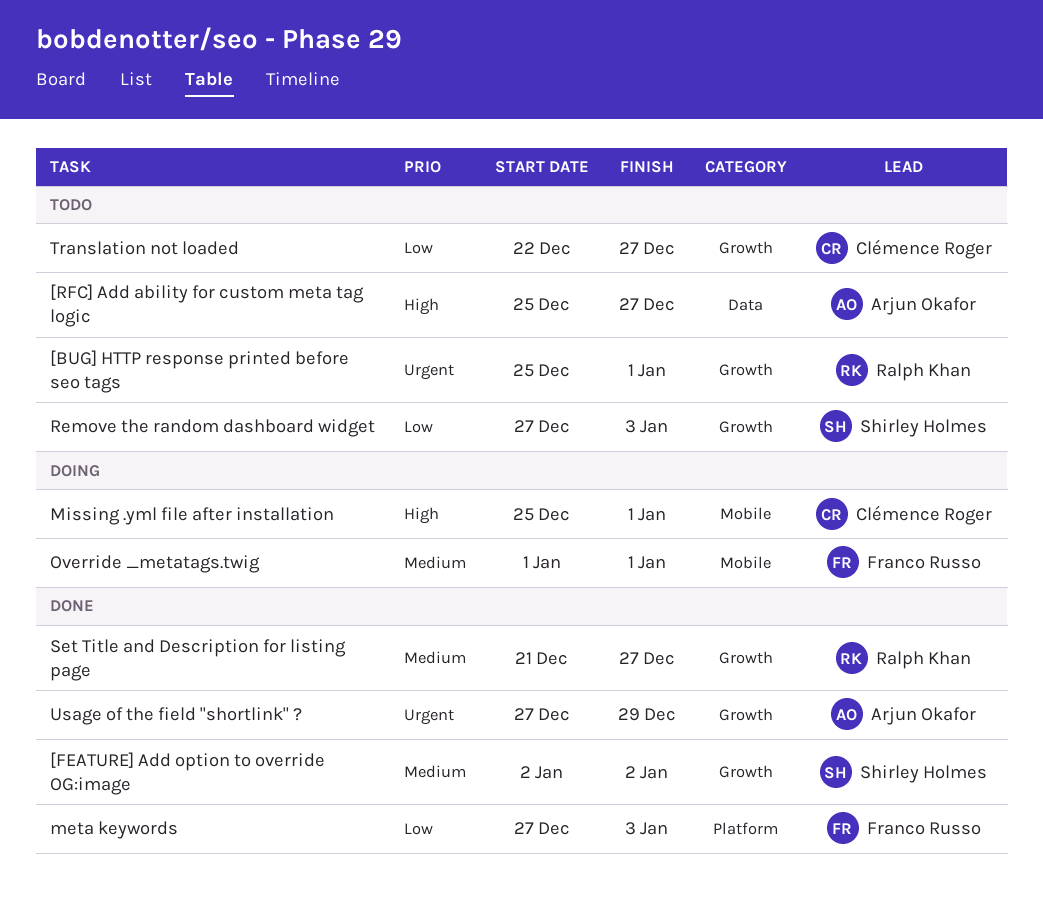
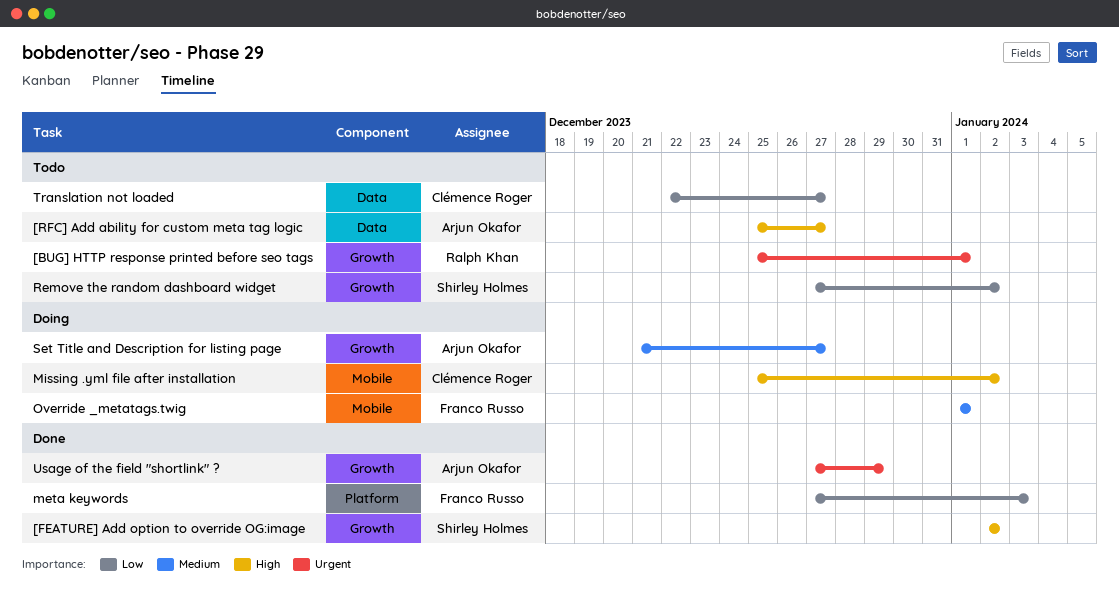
[FEATURE] Add option to override OG:image, priority: Medium -> High
Missing .yml file after installation, due: Jan 1 -> Jan 2
Remove the random dashboard widget, due: Jan 3 -> Jan 2
Set Title and Description for listing page, status: Done -> Doing
Set Title and Description for listing page, owner: Ralph Khan -> Arjun Okafor
Translation not loaded, label: Growth -> Data

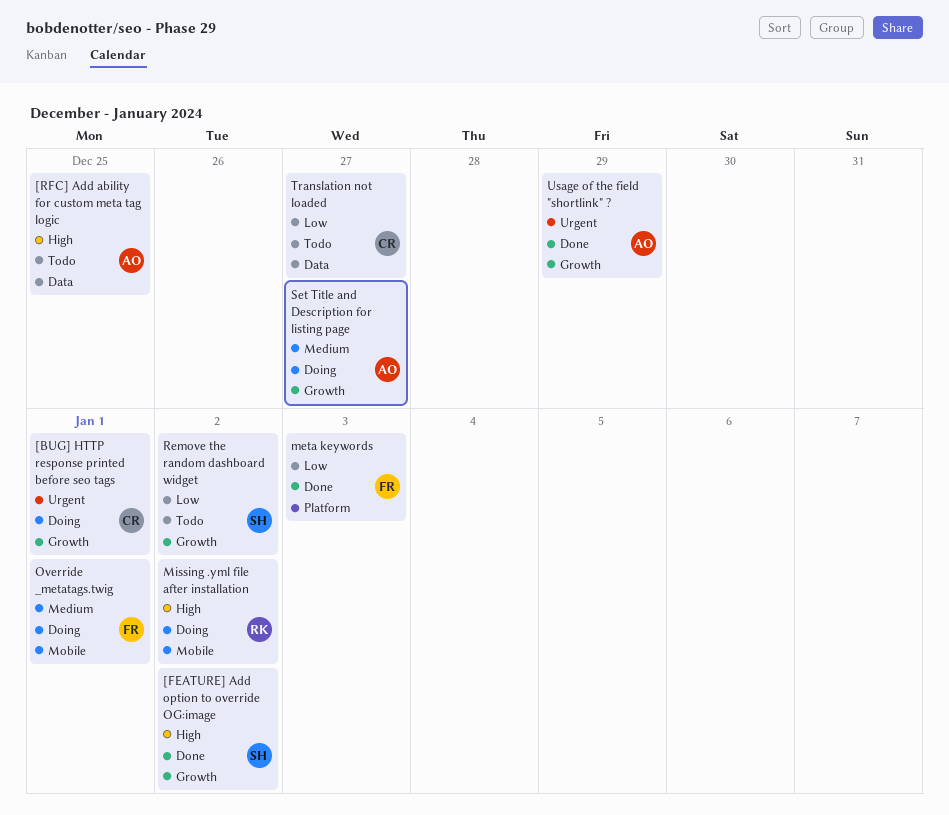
[BUG] HTTP response printed before seo tags, status: Todo -> Doing
[BUG] HTTP response printed before seo tags, owner: Ralph Khan -> Clémence Roger
[RFC] Add ability for custom meta tag logic, due: Dec 27 -> Dec 25
Missing .yml file after installation, owner: Clémence Roger -> Ralph Khan

